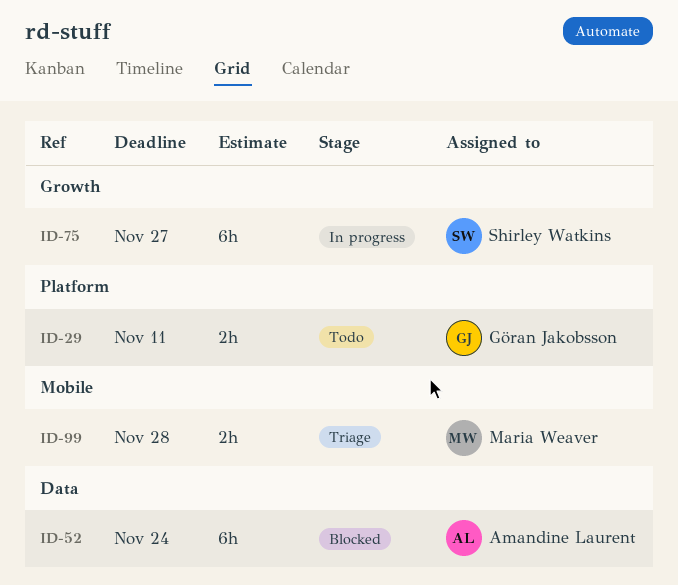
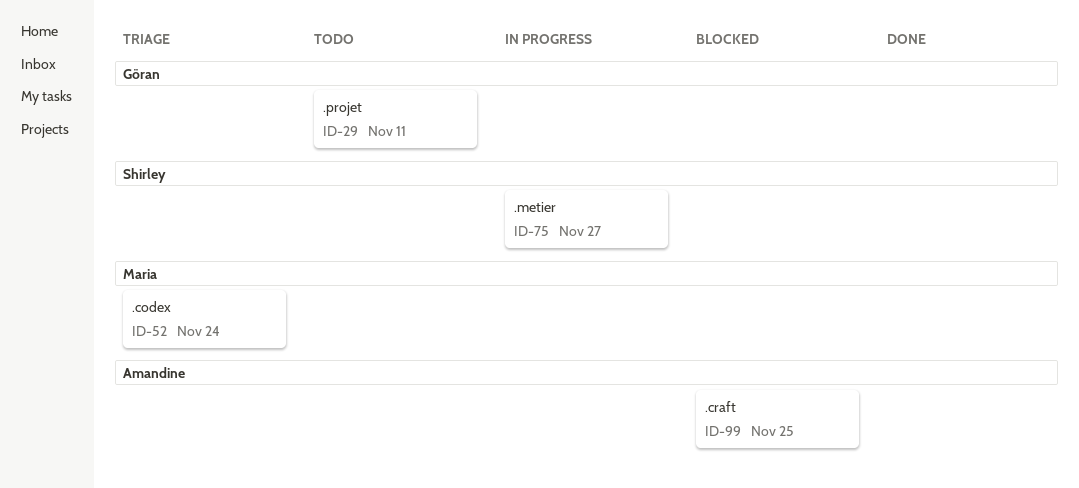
ID-52, status: Blocked -> Triage
ID-52, owner: Amandine Laurent -> Maria Weaver
ID-99, status: Triage -> Blocked
ID-99, owner: Maria Weaver -> Amandine Laurent
ID-99, due: Nov 28 -> Nov 25

